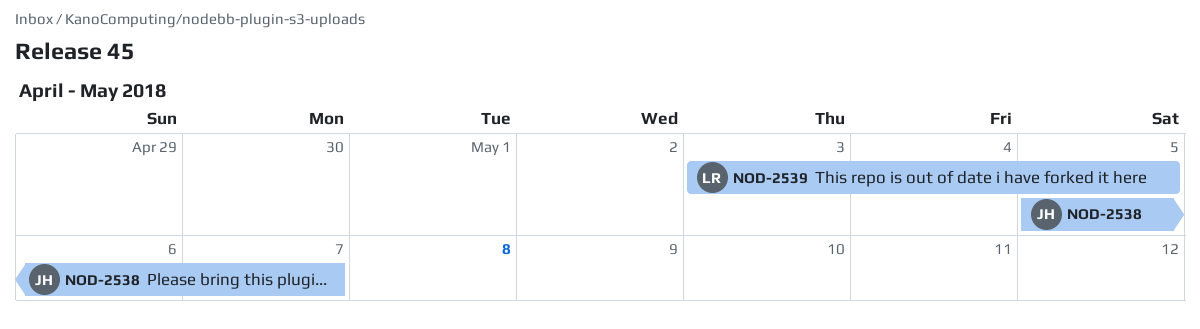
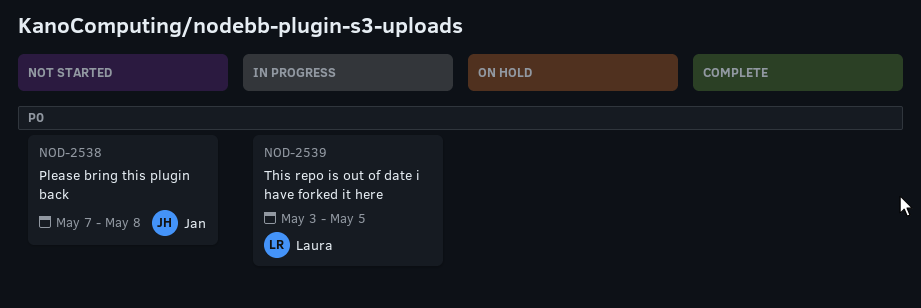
NOD-2538, start: May 5 -> May 7
NOD-2538, due: May 7 -> May 8

